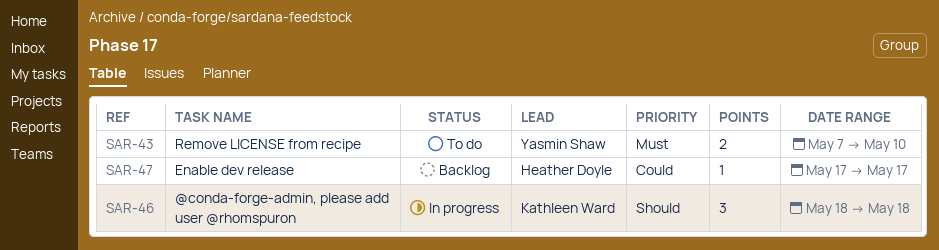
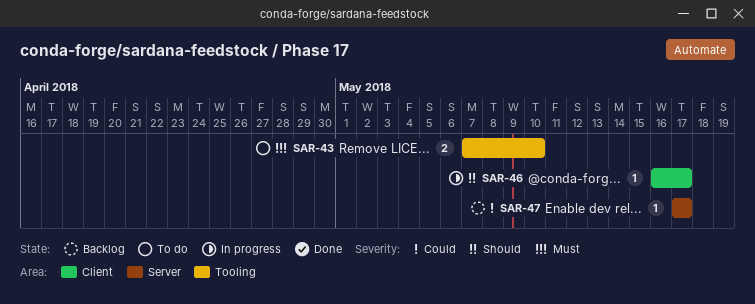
SAR-46, estimate: 3 -> 1
SAR-46, start: May 18 -> May 16
SAR-46, due: May 18 -> May 17

